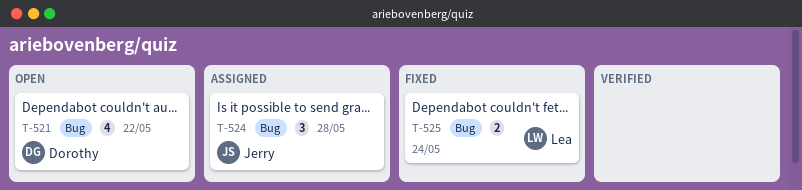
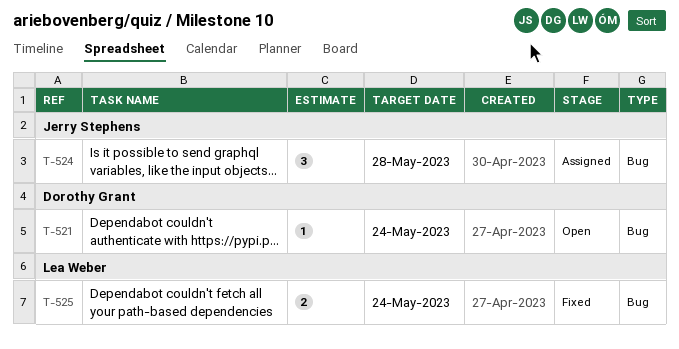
T-521, estimate: 4 -> 1
T-521, due: May 22 -> May 24

